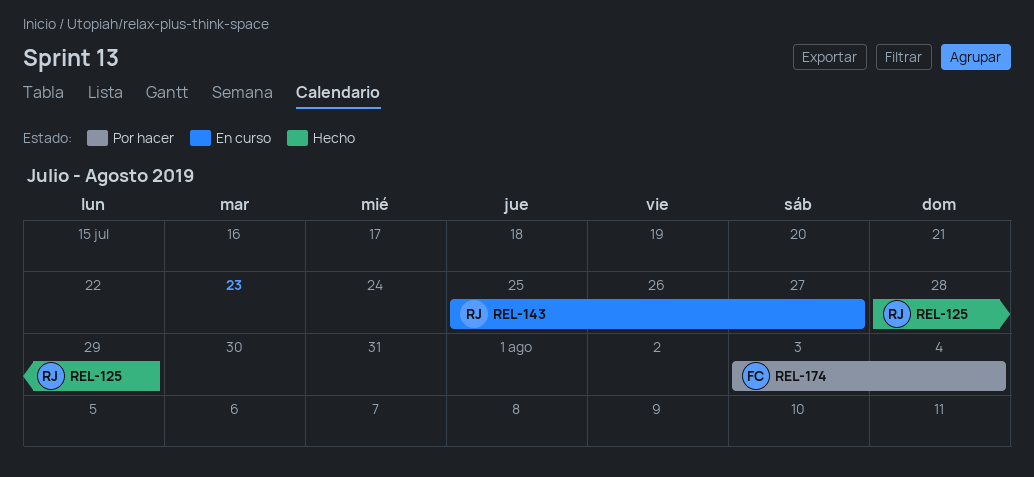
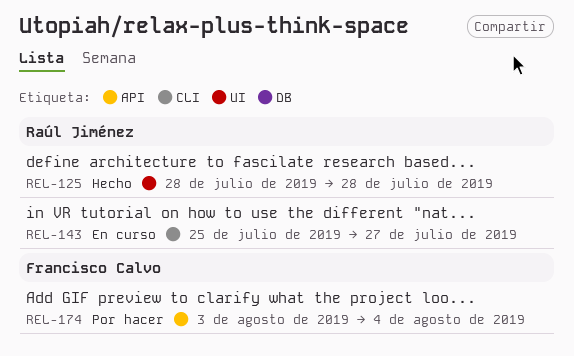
REL-125, due: Jul 29 -> Jul 28

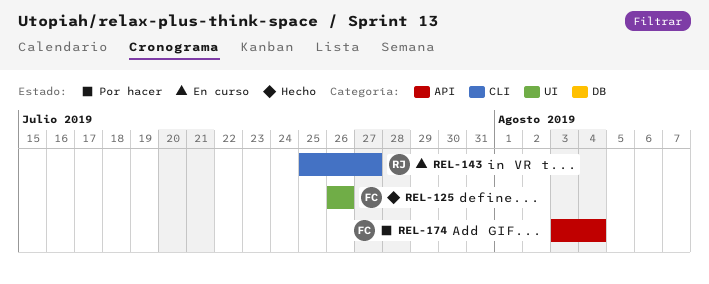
REL-125, owner: Raúl Jiménez -> Francisco Calvo
REL-125, start: Jul 28 -> Jul 26
REL-125, due: Jul 28 -> Jul 26

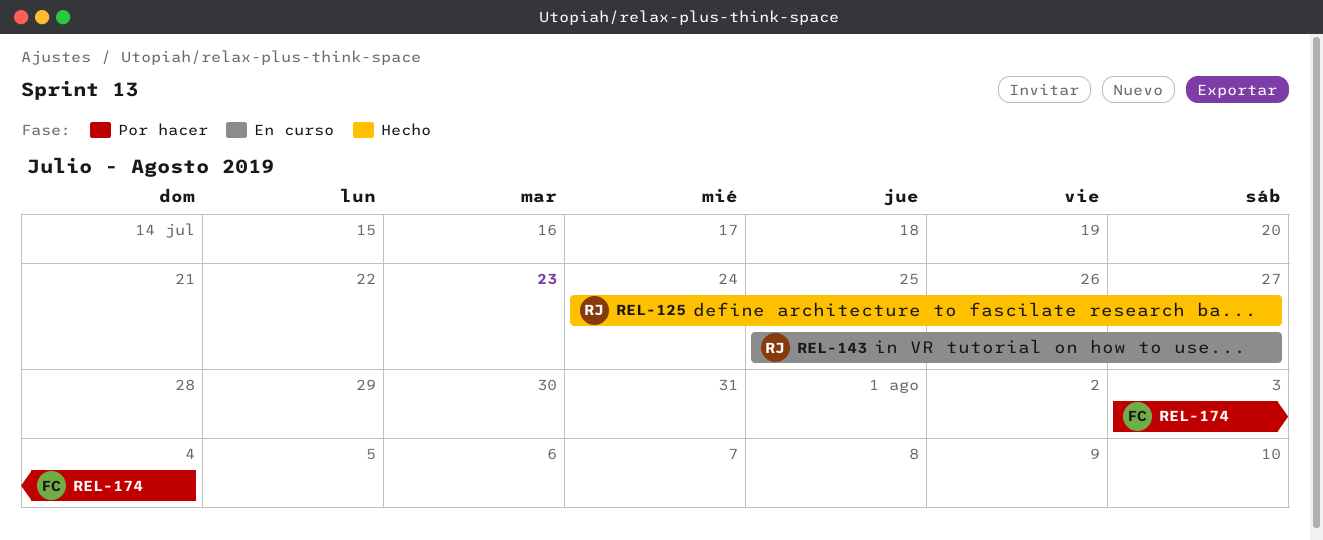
REL-125, owner: FC -> RJ
REL-125, start: Jul 26 -> Jul 24
REL-125, due: Jul 26 -> Jul 27

